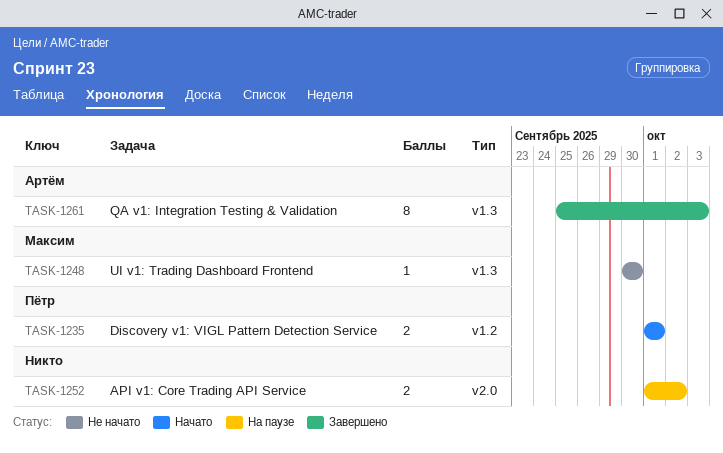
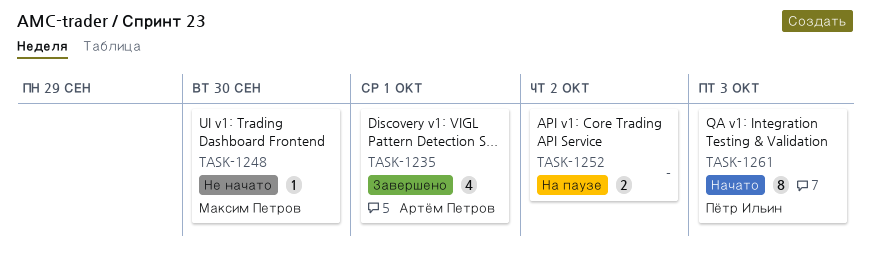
TASK-1235, status: Начато -> Завершено
TASK-1235, owner: Пётр Ильин -> Артём Петров
TASK-1235, estimate: 2 -> 4
TASK-1261, status: Завершено -> Начато
TASK-1261, owner: Артём Петров -> Пётр Ильин

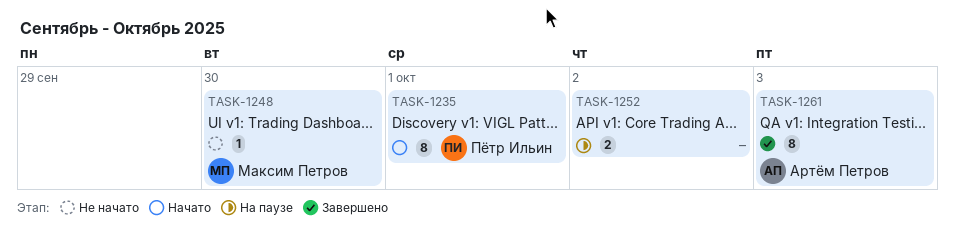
TASK-1235, status: Завершено -> Начато
TASK-1235, owner: Артём Петров -> Пётр Ильин
TASK-1235, estimate: 4 -> 8
TASK-1261, status: Начато -> Завершено
TASK-1261, owner: Пётр Ильин -> Артём Петров

